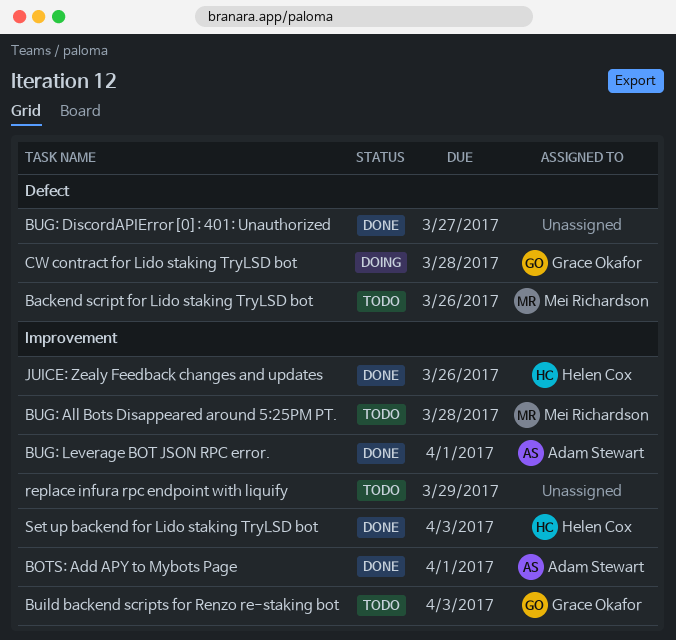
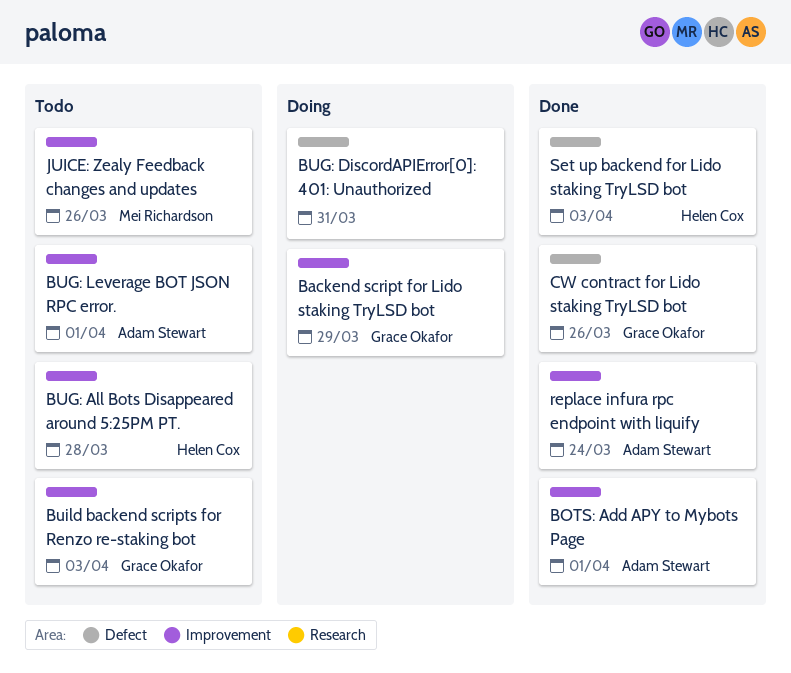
Backend script for Lido staking TryLSD bot, status: Todo -> Doing
Backend script for Lido staking TryLSD bot, owner: Mei Richardson -> Grace Okafor
Backend script for Lido staking TryLSD bot, label: Defect -> Improvement
Backend script for Lido staking TryLSD bot, due: Mar 26 -> Mar 29
BUG: All Bots Disappeared around 5:25PM PT., owner: Mei Richardson -> Helen Cox
BUG: DiscordAPIError[0]: 401: Unauthorized, status: Done -> Doing
BUG: DiscordAPIError[0]: 401: Unauthorized, due: Mar 27 -> Mar 31
BUG: Leverage BOT JSON RPC error., status: Done -> Todo
CW contract for Lido staking TryLSD bot, status: Doing -> Done
CW contract for Lido staking TryLSD bot, due: Mar 28 -> Mar 26
JUICE: Zealy Feedback changes and updates, status: Done -> Todo
JUICE: Zealy Feedback changes and updates, owner: Helen Cox -> Mei Richardson
replace infura rpc endpoint with liquify, status: Todo -> Done
replace infura rpc endpoint with liquify, owner: none -> Adam Stewart
replace infura rpc endpoint with liquify, due: Mar 29 -> Mar 24
Set up backend for Lido staking TryLSD bot, label: Improvement -> Defect

